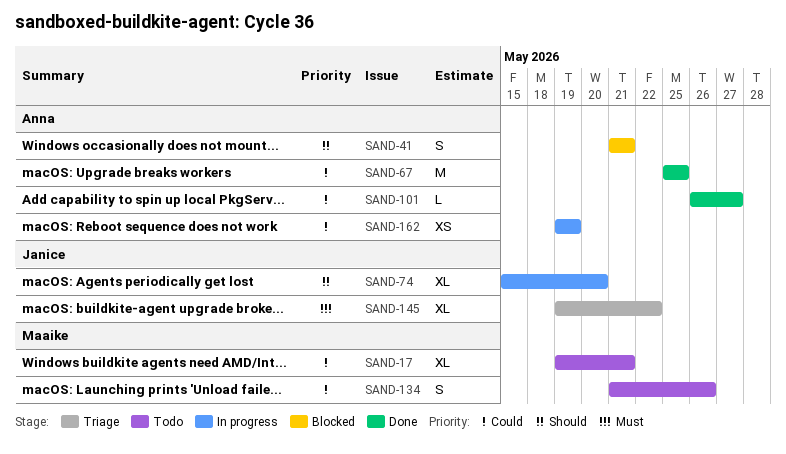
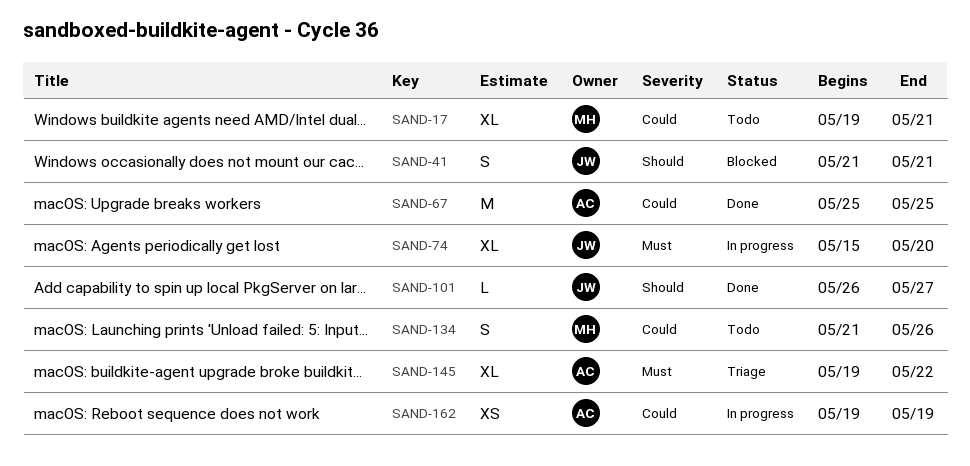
SAND-41, owner: Anna -> Janice
SAND-74, priority: Should -> Must
SAND-101, owner: Anna -> Janice
SAND-101, priority: Could -> Should
SAND-145, owner: Janice -> Anna

